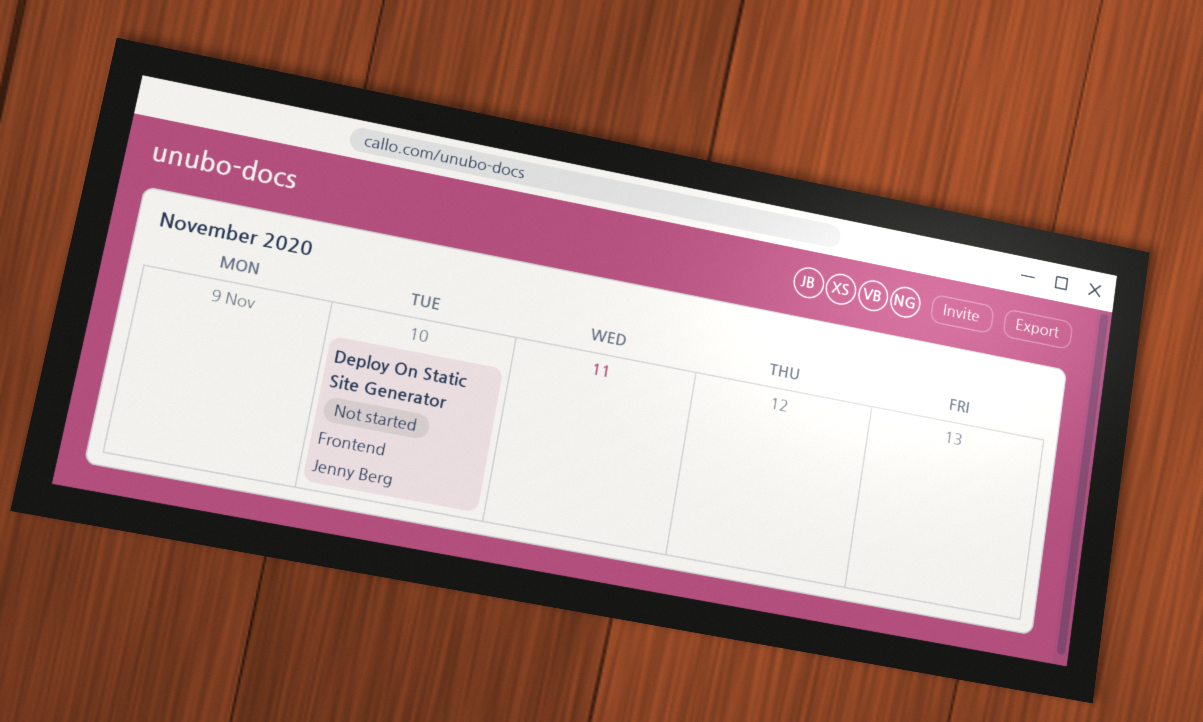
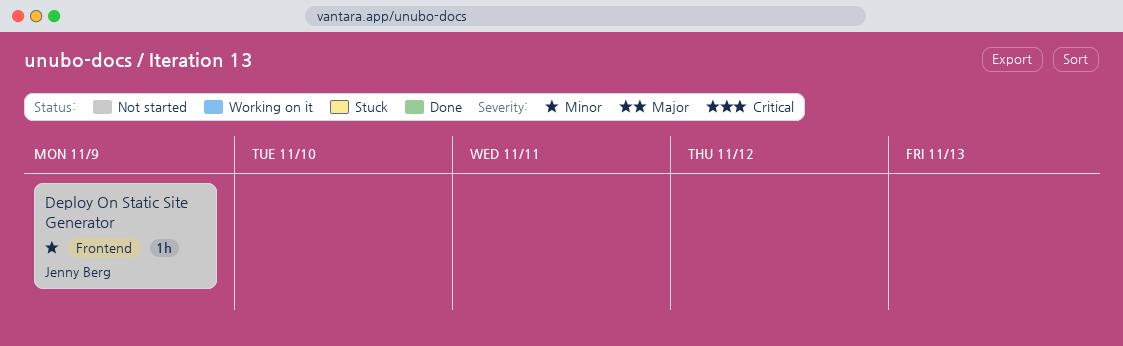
Deploy On Static Site Generator, due: Nov 10 -> Nov 9

